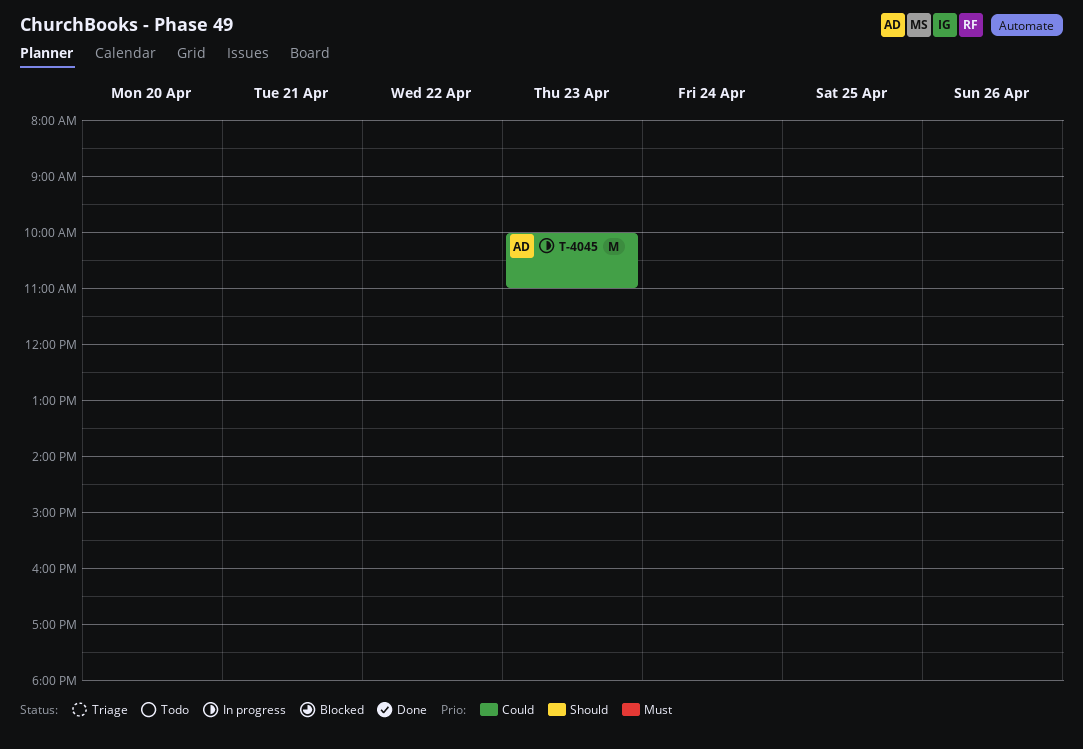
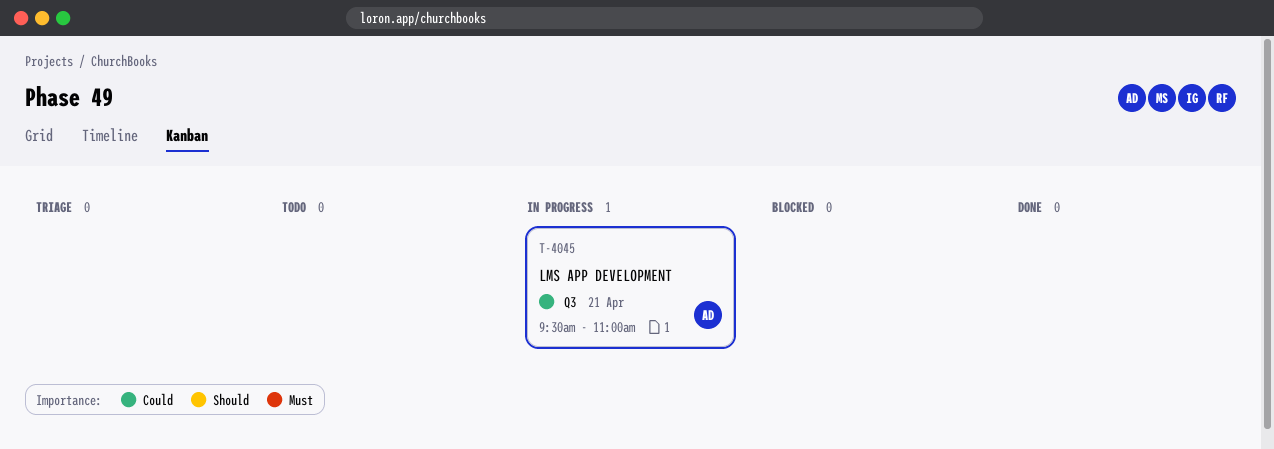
T-4045, day: Apr 23 -> Apr 21
T-4045, begins: 10:00 -> 09:30

